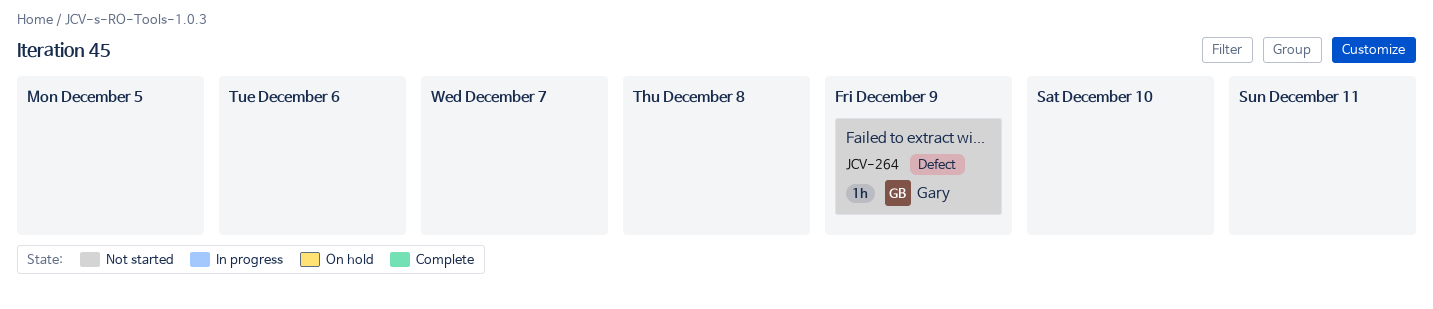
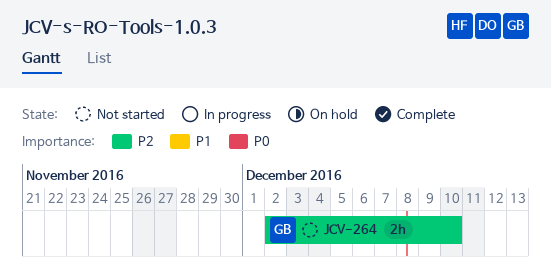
JCV-264, estimate: 1h -> 2h
JCV-264, due: Dec 9 -> Dec 10

